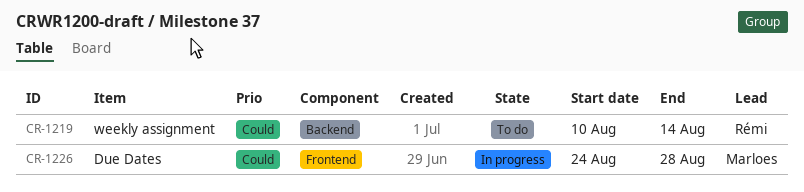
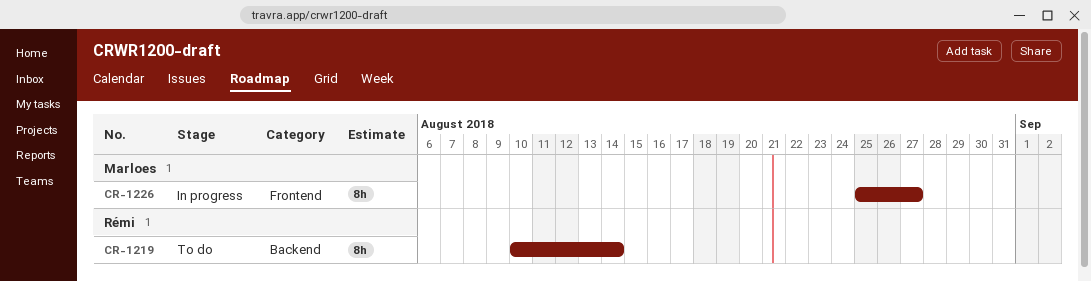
CR-1226, start: Aug 24 -> Aug 25
CR-1226, due: Aug 28 -> Aug 27

